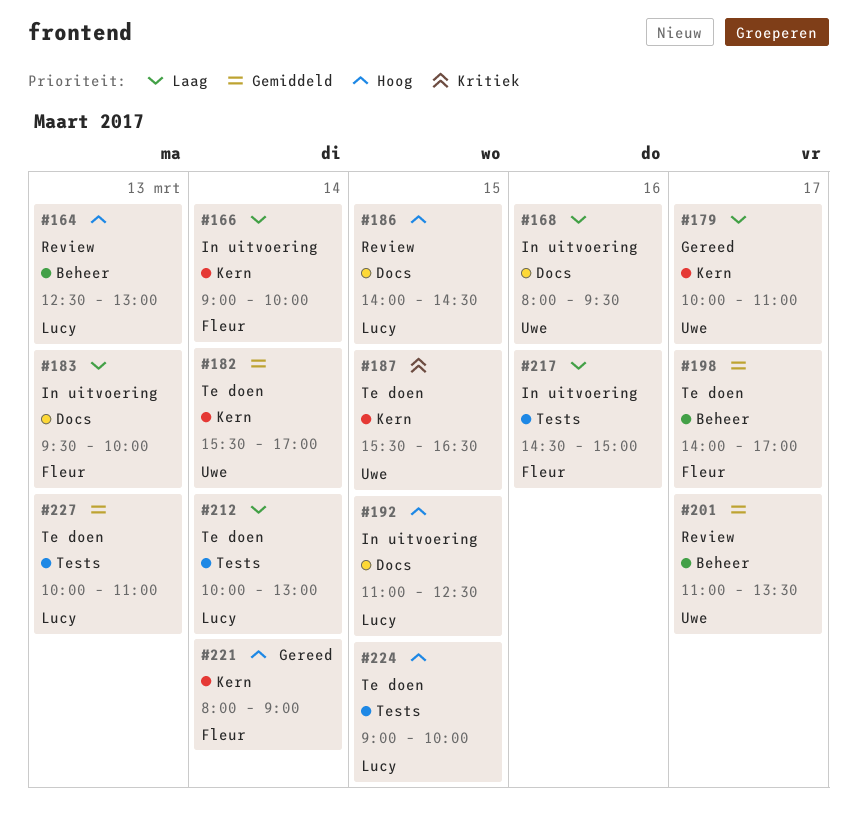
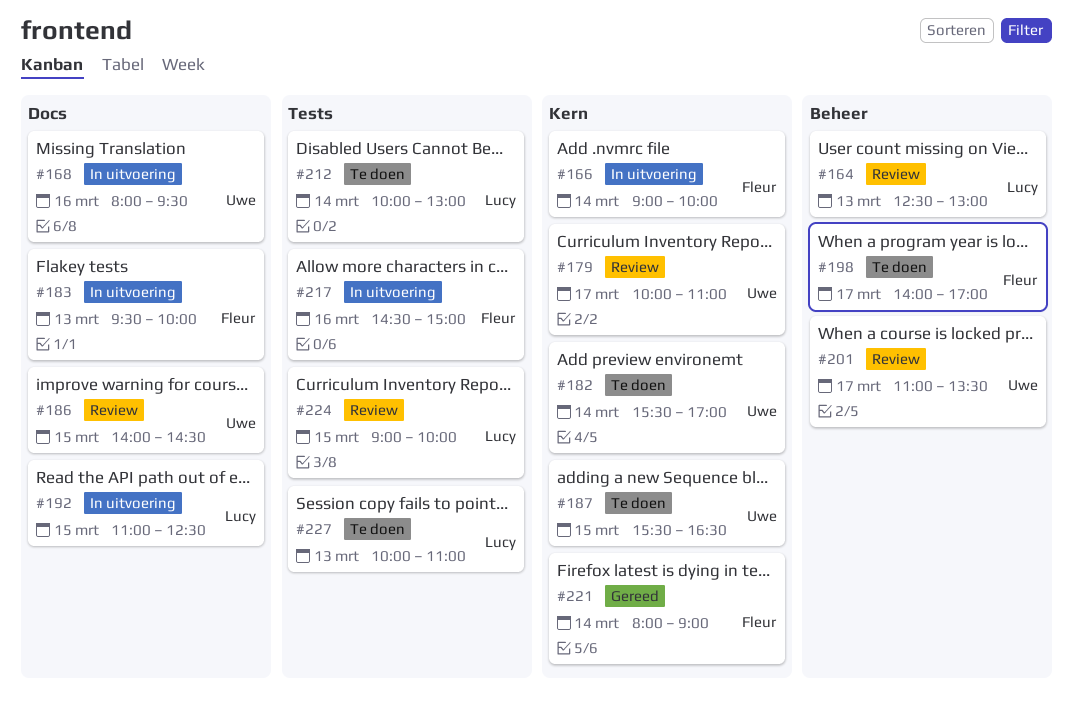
#179, status: Gereed -> Review
#186, owner: Lucy -> Uwe
#224, status: Te doen -> Review

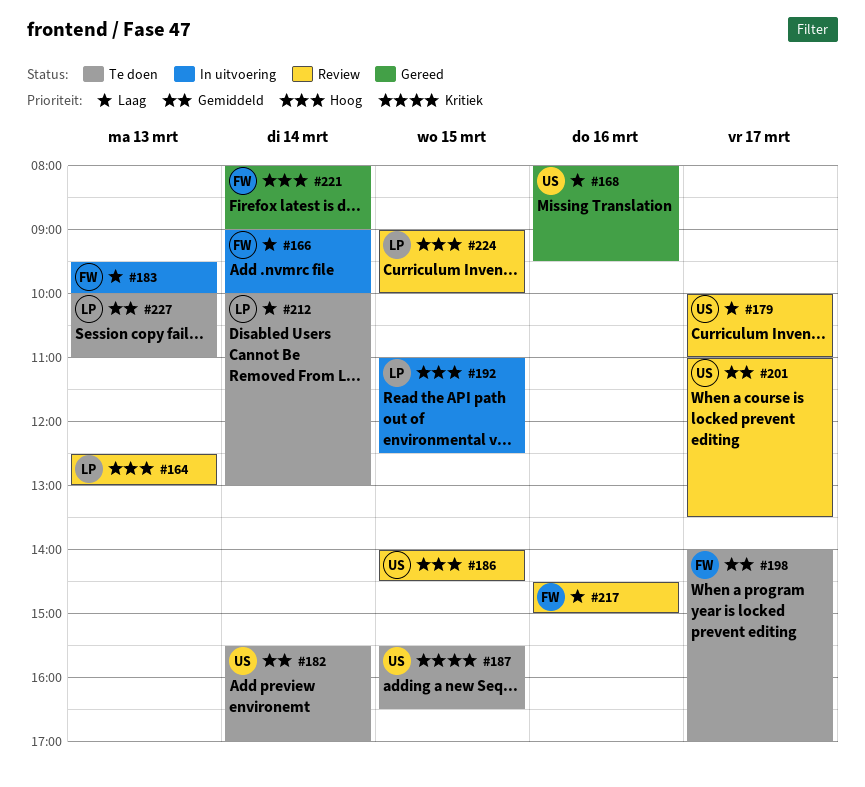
#168, status: In uitvoering -> Gereed
#217, status: In uitvoering -> Review

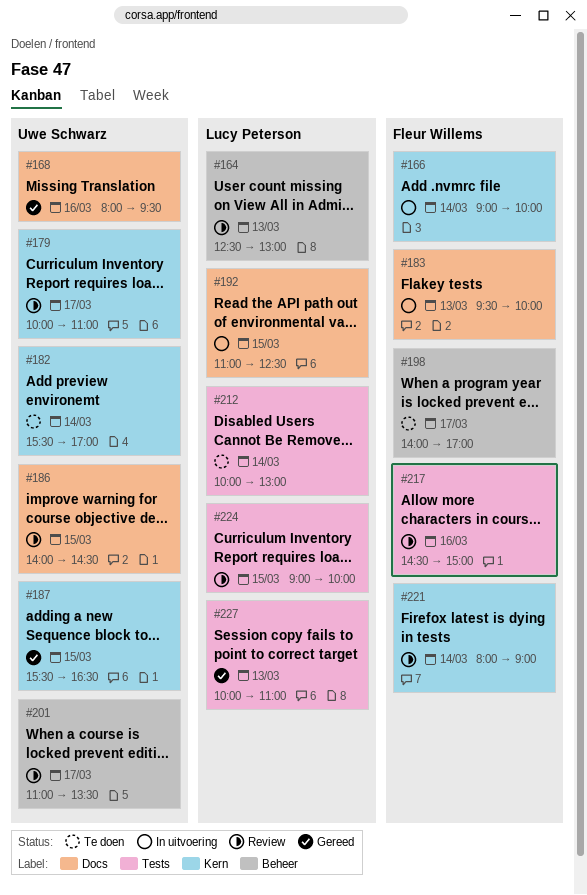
#187, status: Te doen -> Gereed
#221, status: Gereed -> Review
#227, status: Te doen -> Gereed

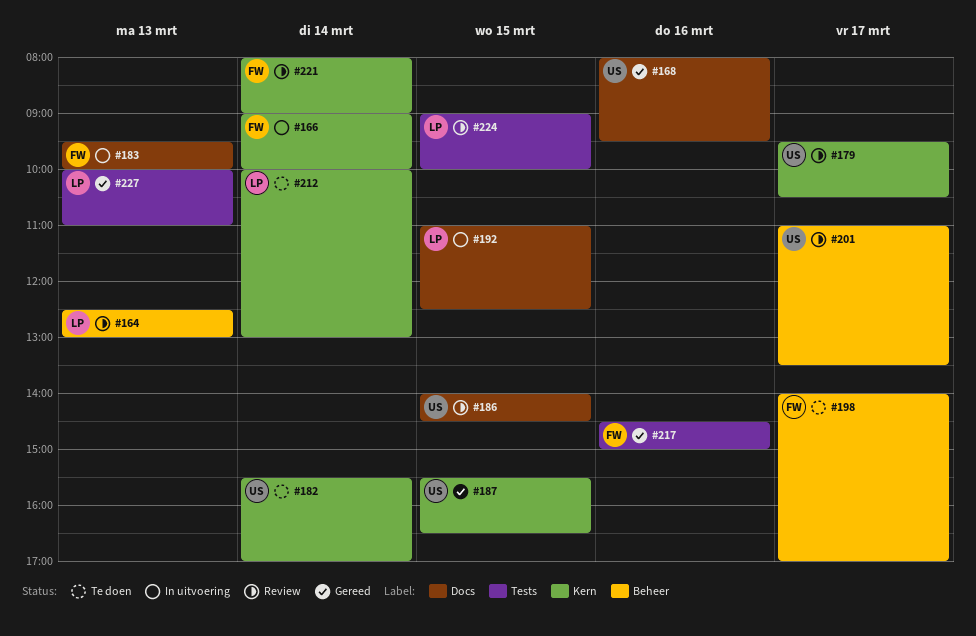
#179, begins: 10:00 -> 09:30
#179, ends: 11:00 -> 10:30
#212, label: Tests -> Kern
#217, status: Review -> Gereed

